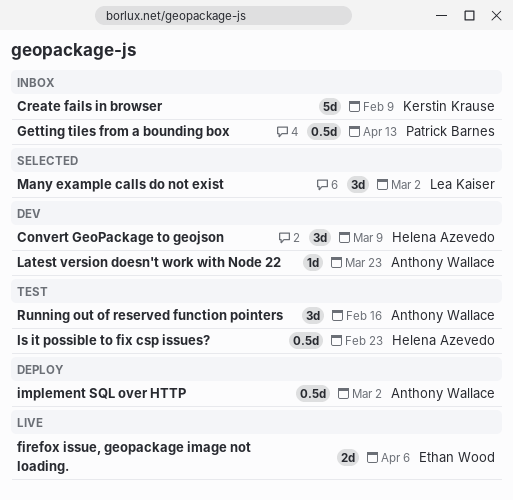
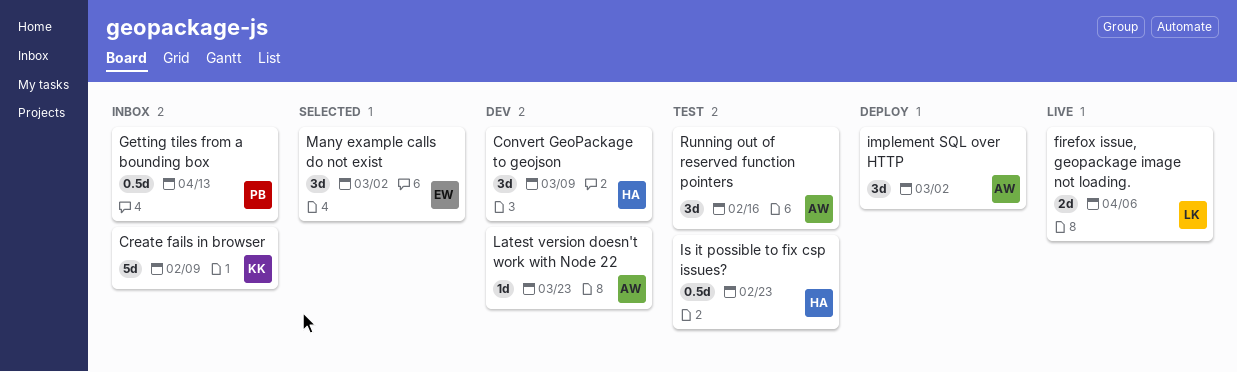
firefox issue, geopackage image not loading., owner: Ethan Wood -> Lea Kaiser
implement SQL over HTTP, estimate: 0.5d -> 3d
Many example calls do not exist, owner: Lea Kaiser -> Ethan Wood

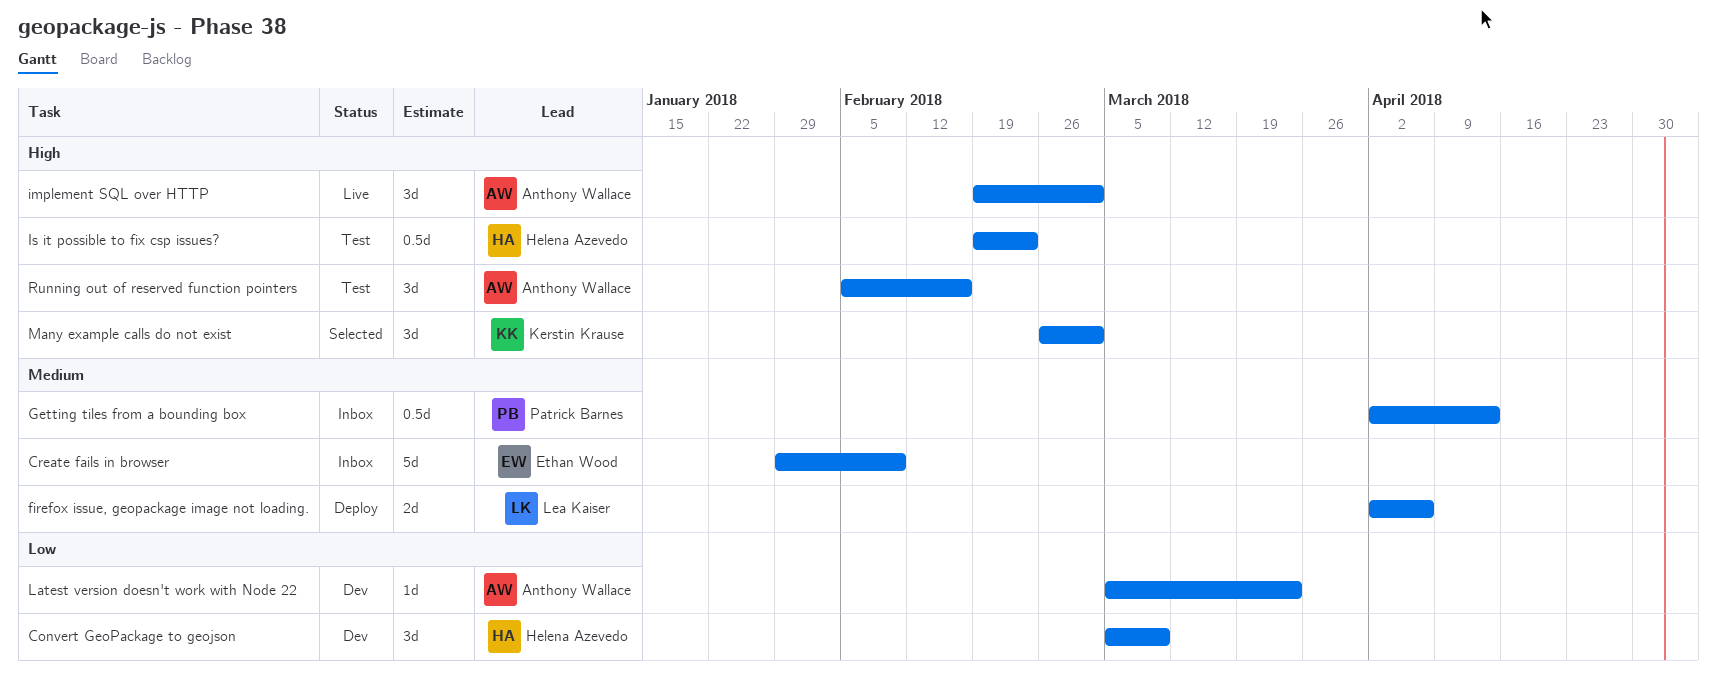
Create fails in browser, owner: Kerstin Krause -> Ethan Wood
firefox issue, geopackage image not loading., status: Live -> Deploy
implement SQL over HTTP, status: Deploy -> Live
Many example calls do not exist, owner: Ethan Wood -> Kerstin Krause

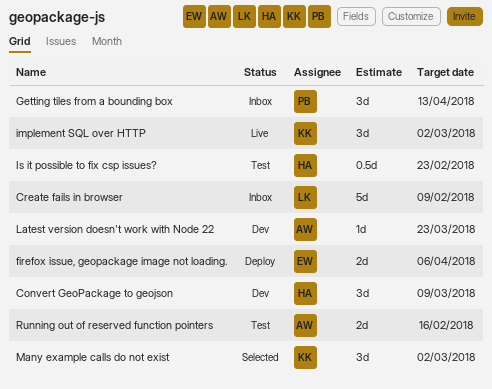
Create fails in browser, owner: Ethan Wood -> Lea Kaiser
firefox issue, geopackage image not loading., owner: Lea Kaiser -> Ethan Wood
Getting tiles from a bounding box, estimate: 0.5d -> 3d
implement SQL over HTTP, owner: Anthony Wallace -> Kerstin Krause
Running out of reserved function pointers, estimate: 3d -> 2d

